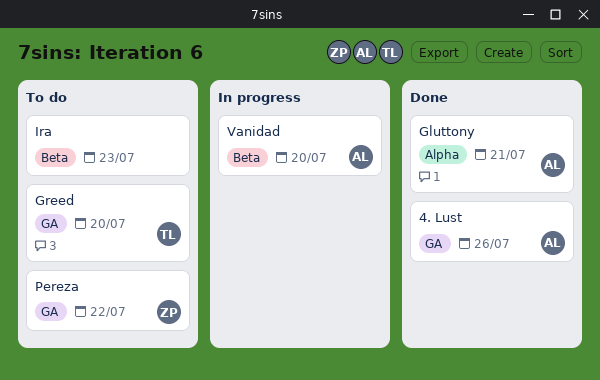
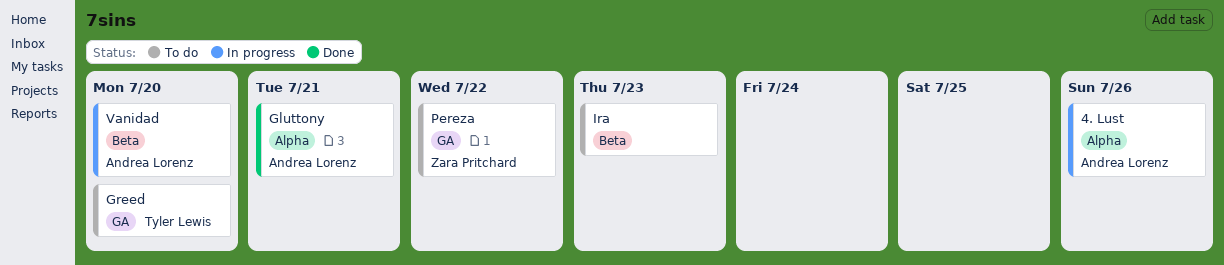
4. Lust, status: Done -> In progress
4. Lust, label: GA -> Alpha

